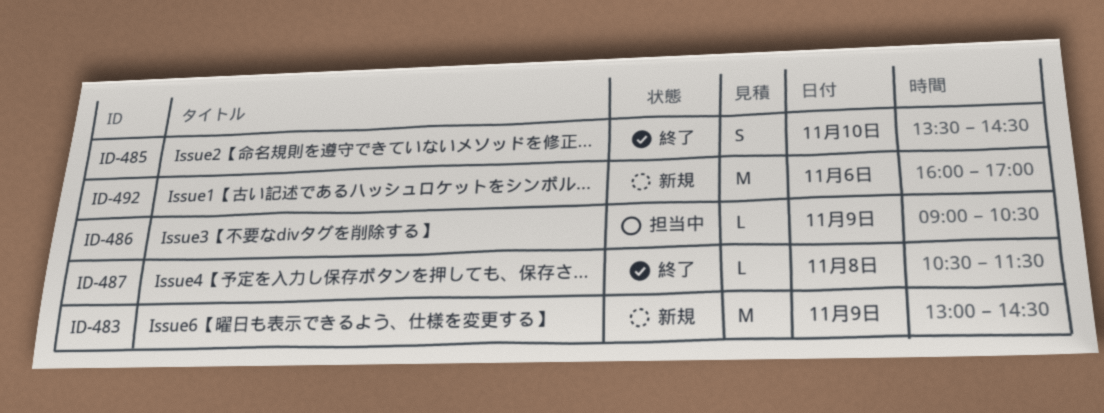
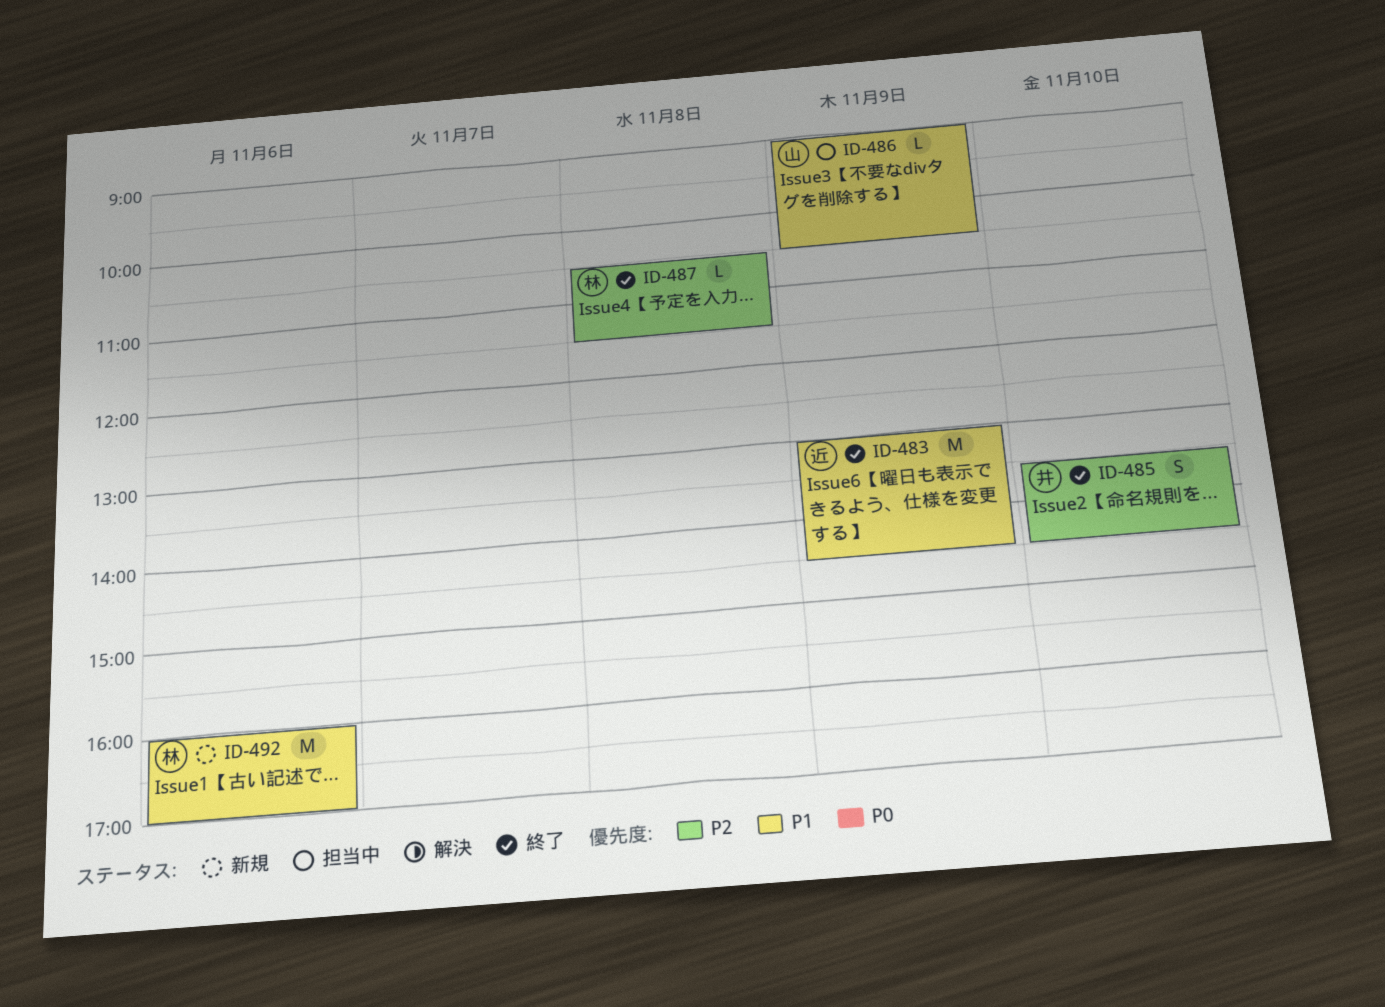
ID-483, status: 新規 -> 終了

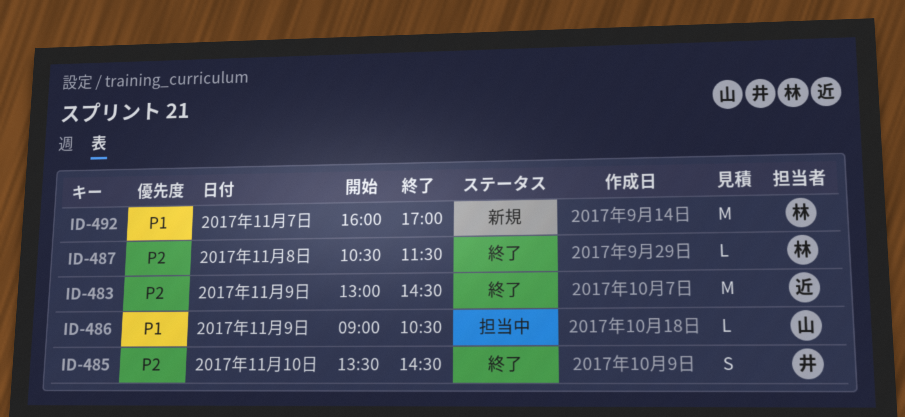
ID-483, priority: P1 -> P2
ID-492, day: Nov 6 -> Nov 7

